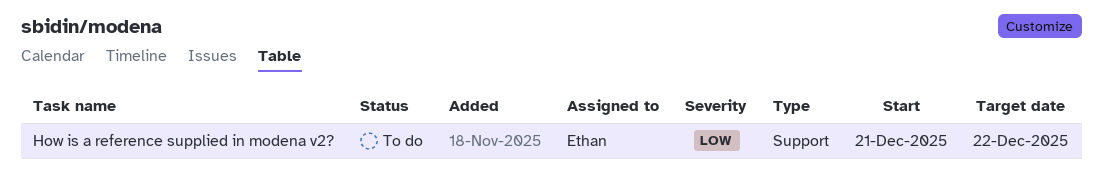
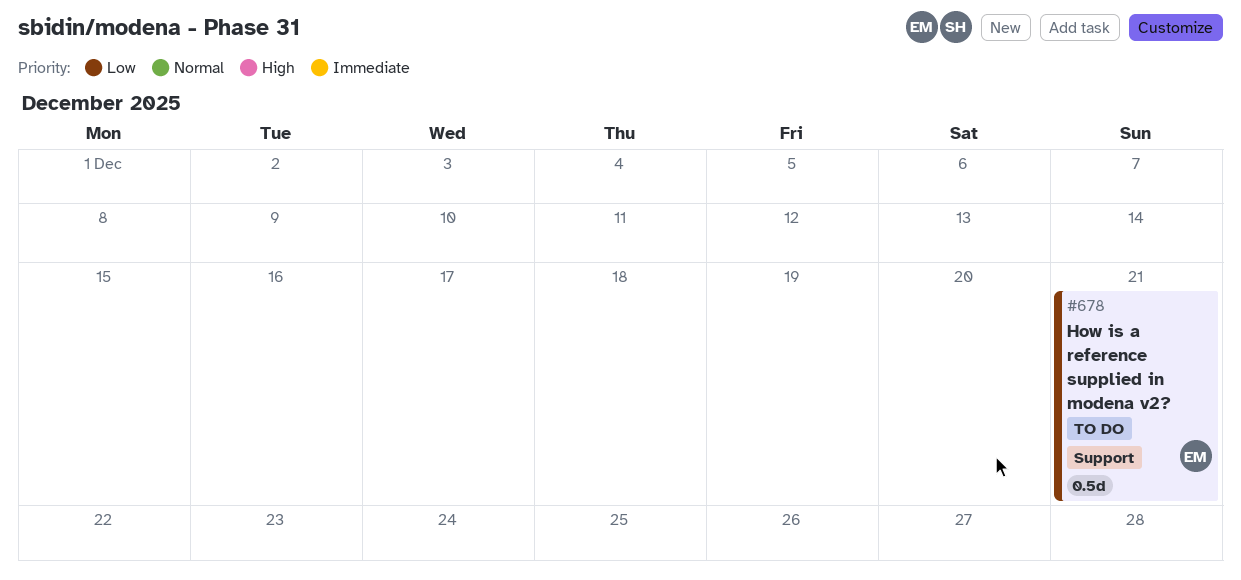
How is a reference supplied in modena v2?, due: Dec 22 -> Dec 21

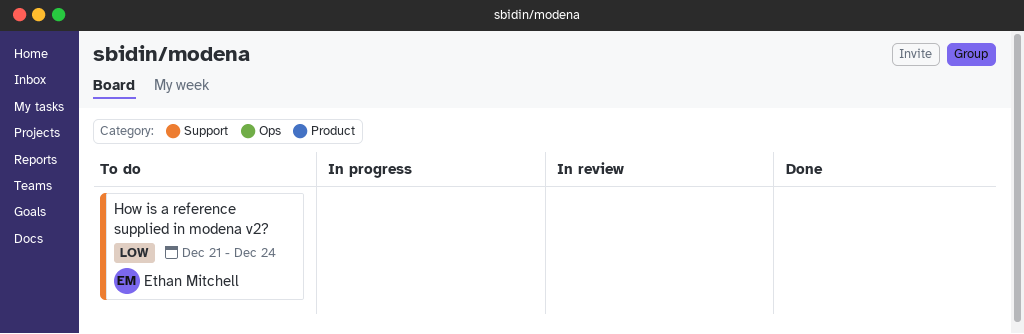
How is a reference supplied in modena v2?, due: Dec 21 -> Dec 24

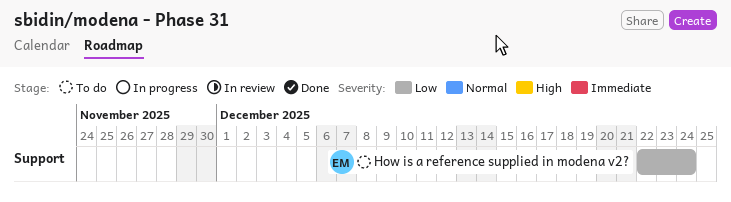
How is a reference supplied in modena v2?, start: Dec 21 -> Dec 22

